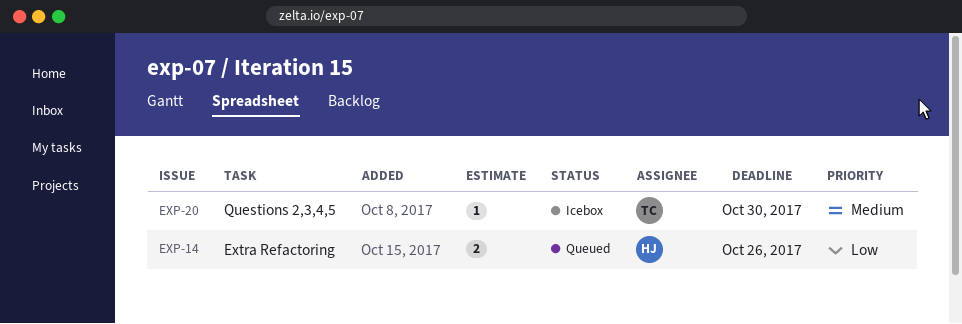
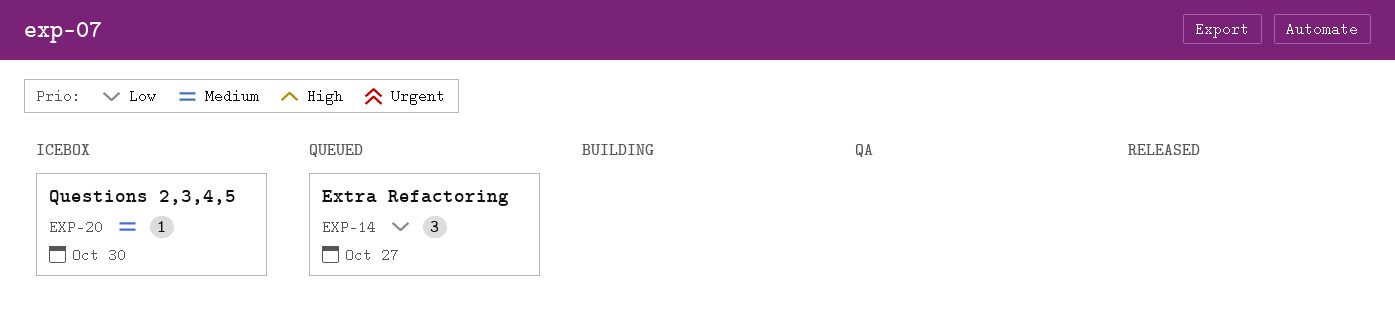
EXP-14, estimate: 2 -> 3
EXP-14, due: Oct 26 -> Oct 27

